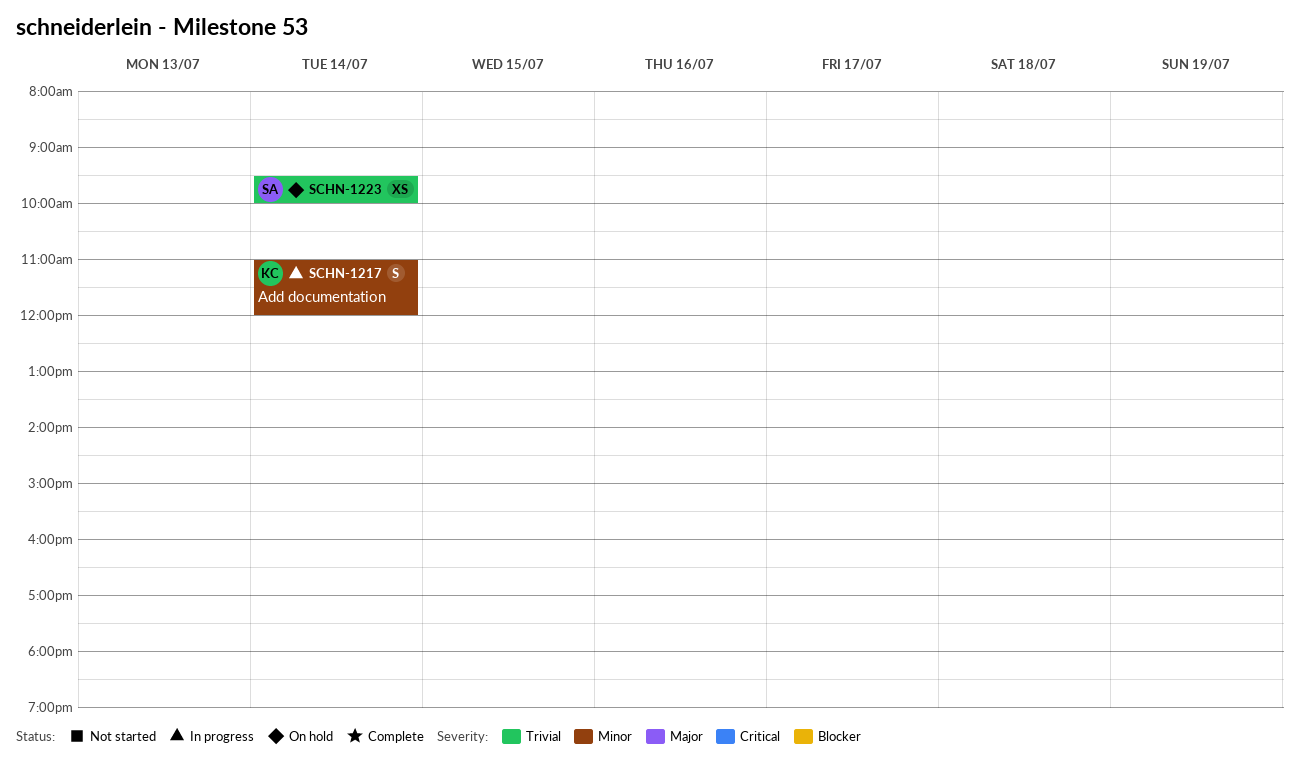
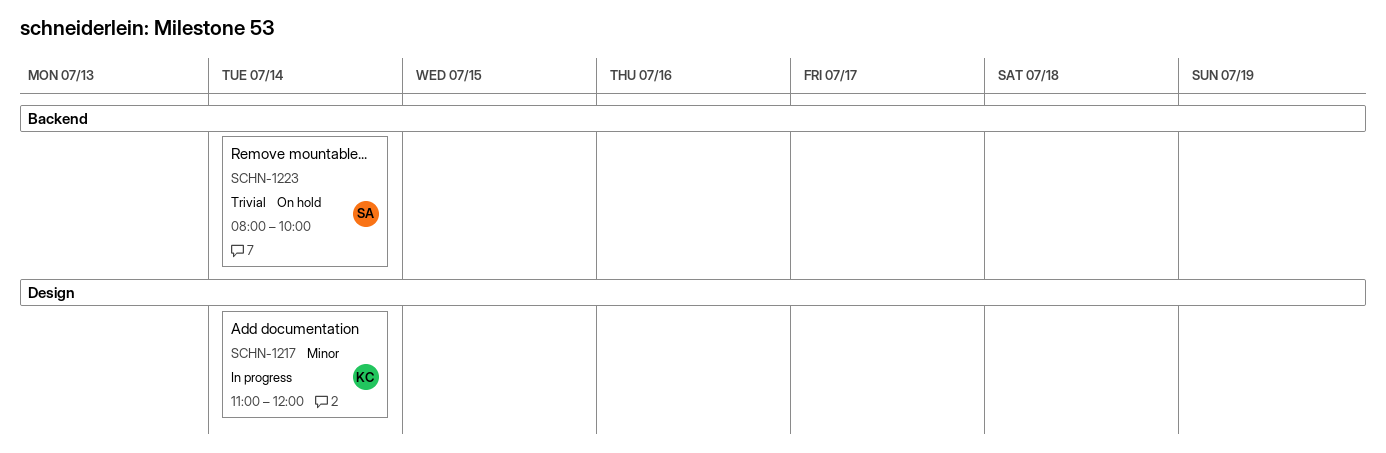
SCHN-1223, begins: 09:30 -> 08:00

